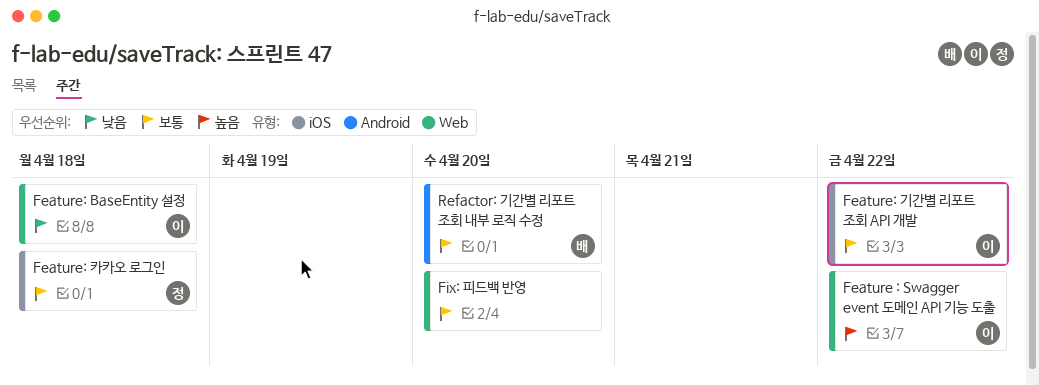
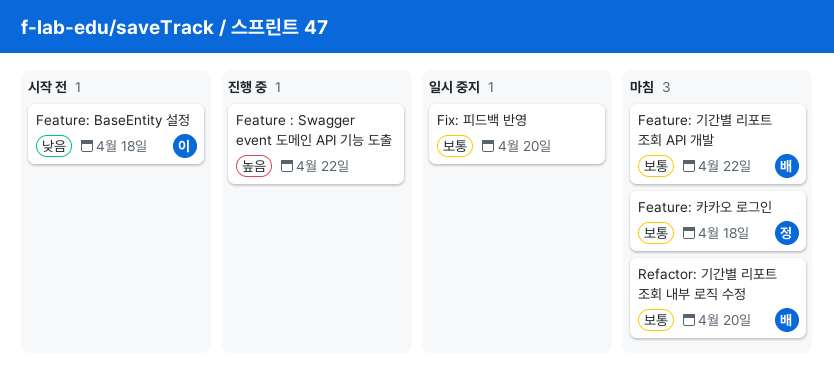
Feature : Swagger event 도메인 API 기능 도출, owner: 이 -> none
Feature: 기간별 리포트 조회 API 개발, owner: 이 -> 배

